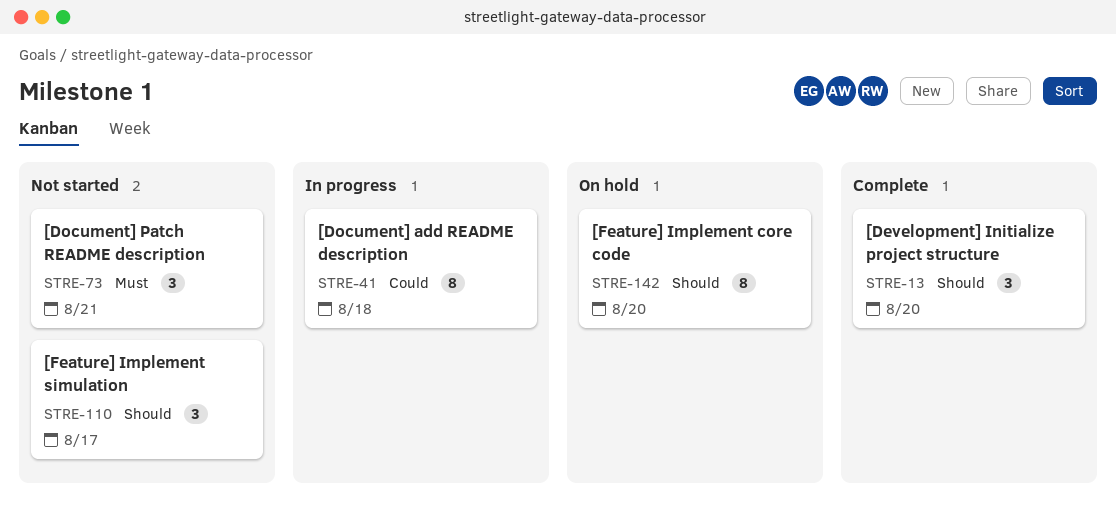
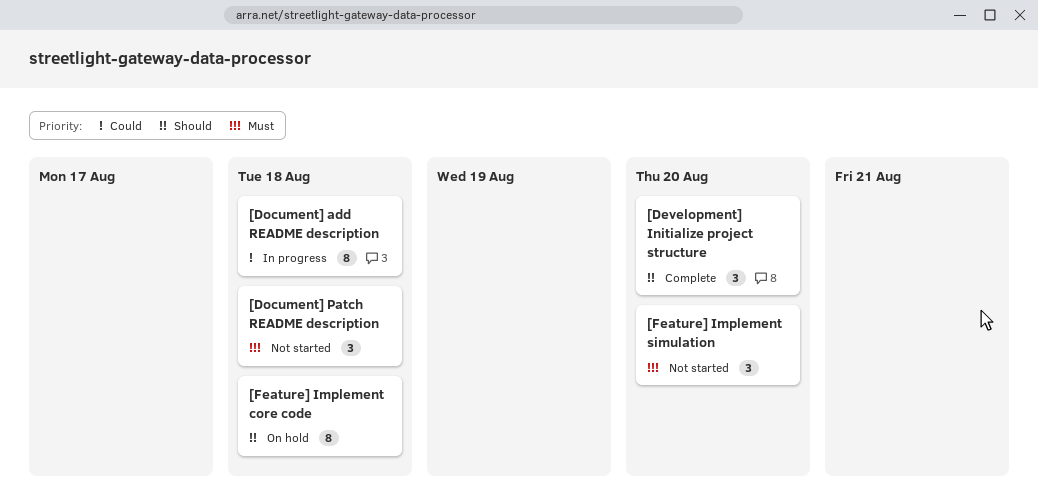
[Document] Patch README description, due: Aug 21 -> Aug 18
[Feature] Implement core code, due: Aug 20 -> Aug 18
[Feature] Implement simulation, priority: Should -> Must
[Feature] Implement simulation, due: Aug 17 -> Aug 20

